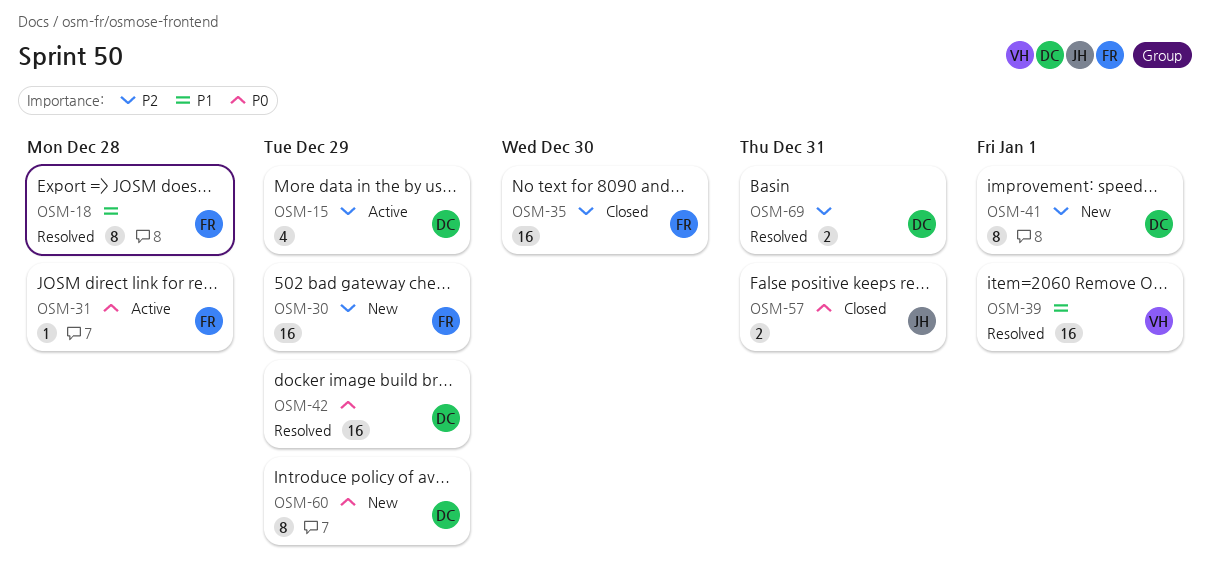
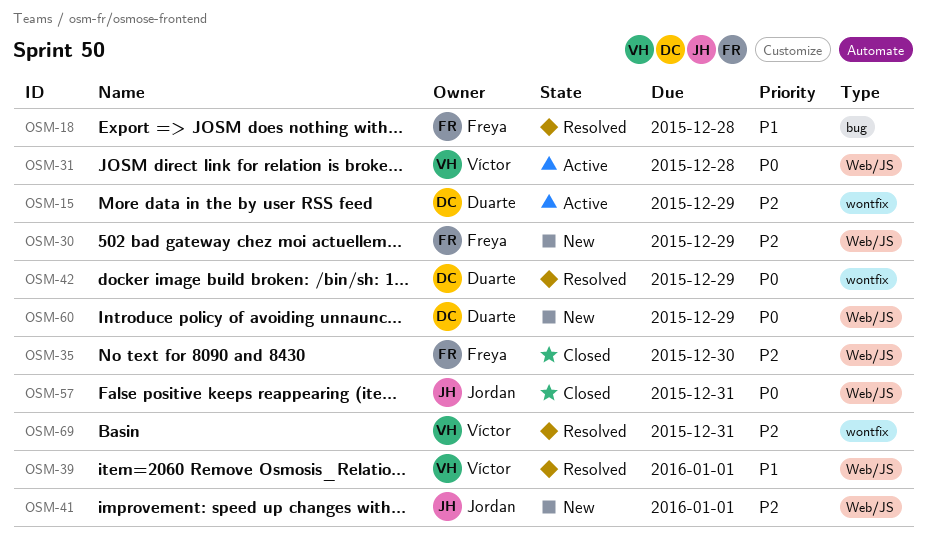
OSM-31, owner: Freya -> Víctor
OSM-41, owner: Duarte -> Jordan
OSM-69, owner: Duarte -> Víctor

